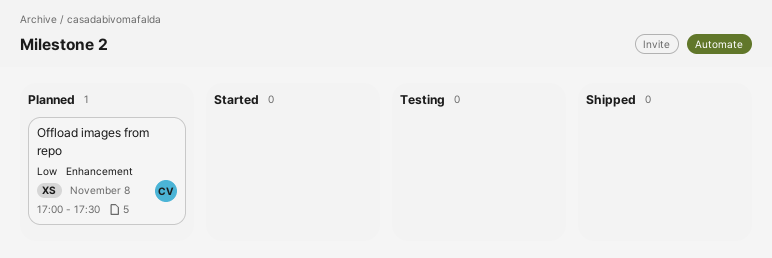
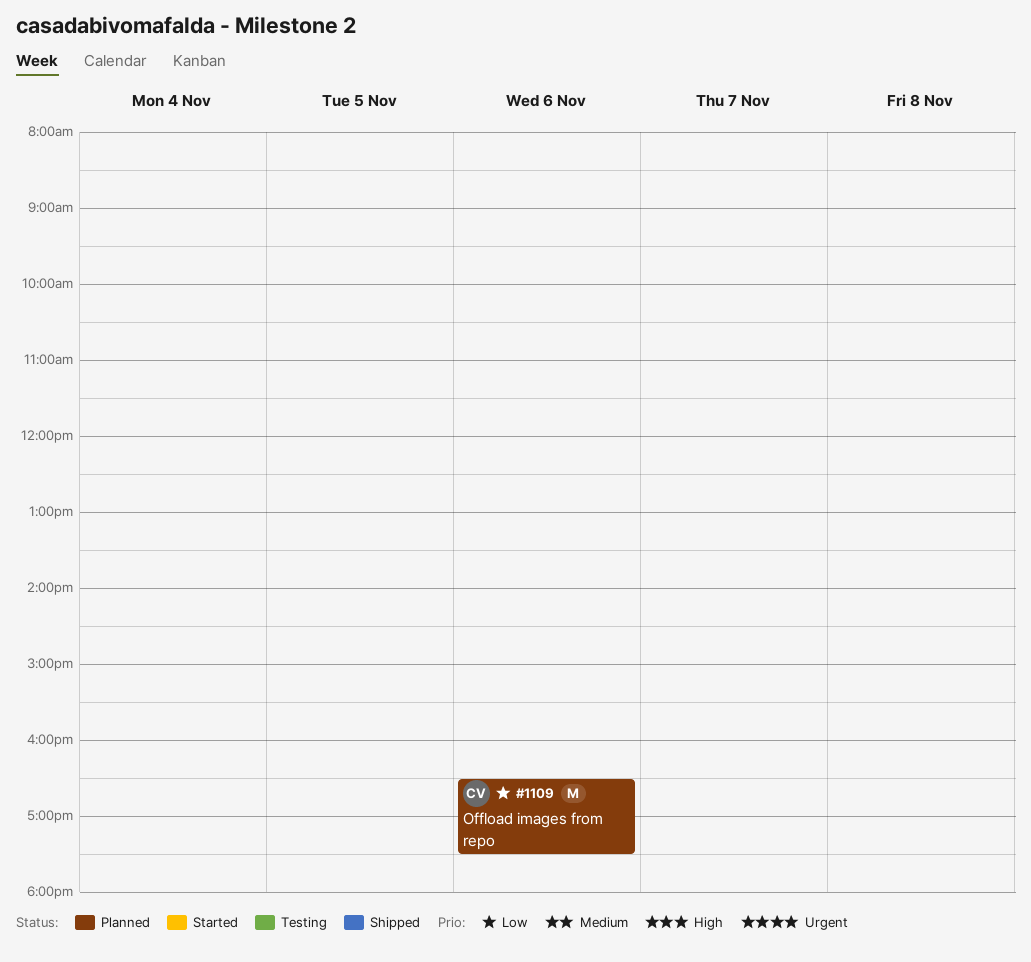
Offload images from repo, estimate: XS -> M
Offload images from repo, day: Nov 8 -> Nov 6
Offload images from repo, begins: 17:00 -> 16:30

